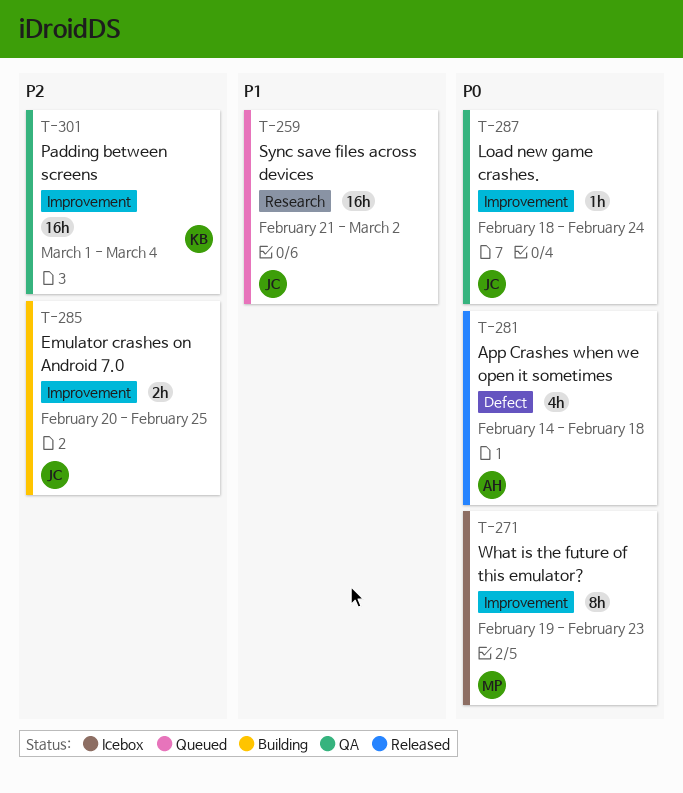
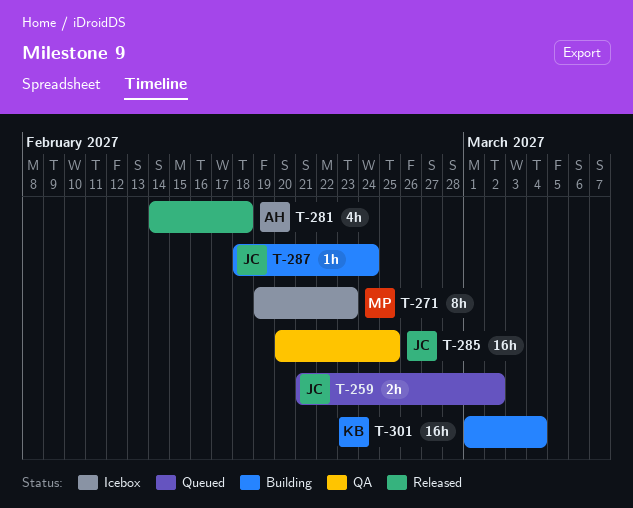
T-259, estimate: 16h -> 2h
T-285, status: Building -> QA
T-285, estimate: 2h -> 16h
T-287, status: QA -> Building
T-301, status: QA -> Building

